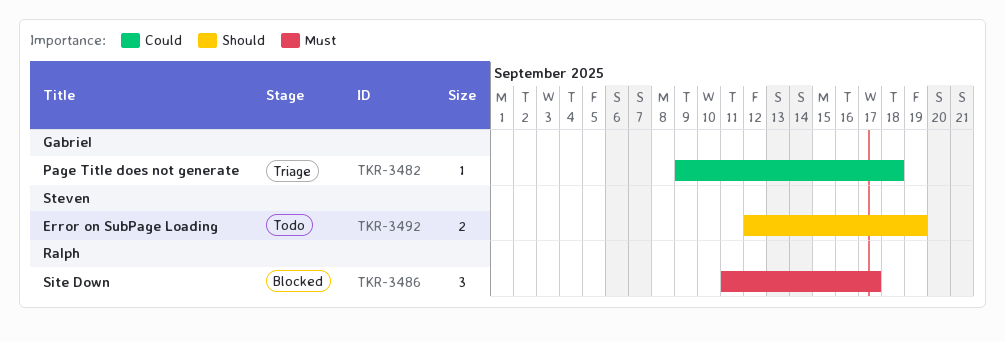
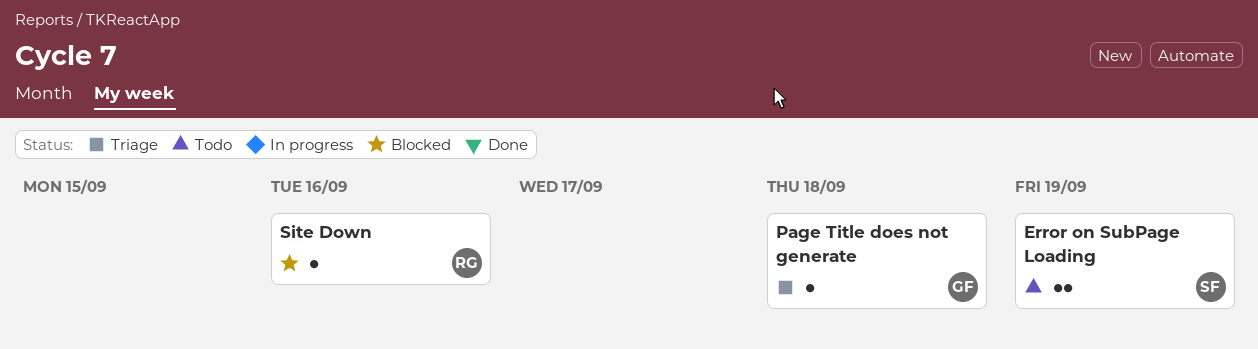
Site Down, estimate: 3 -> 1
Site Down, due: Sep 17 -> Sep 16

